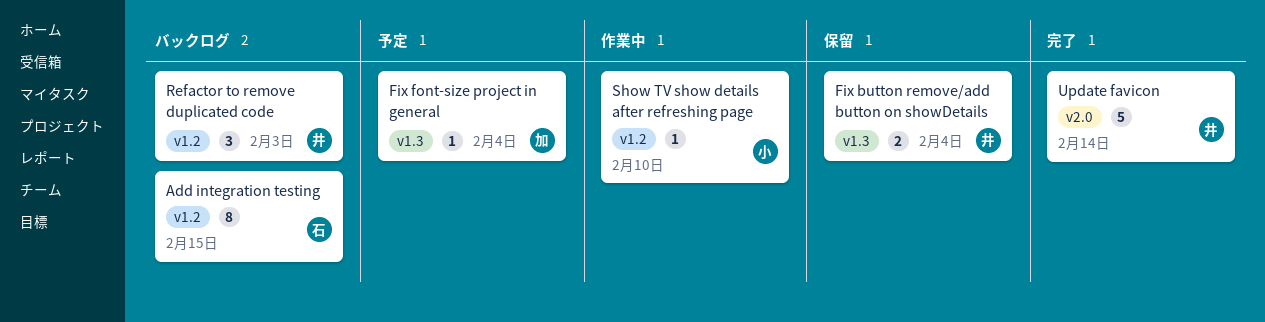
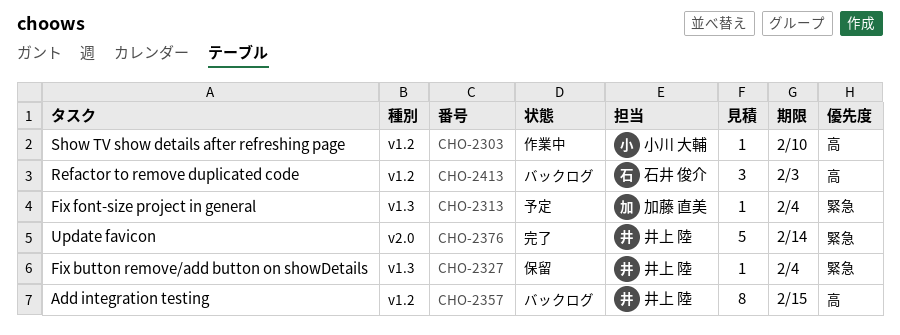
Add integration testing, owner: 石井 俊介 -> 井上 陸
Fix button remove/add button on showDetails, estimate: 2 -> 1
Refactor to remove duplicated code, owner: 井上 陸 -> 石井 俊介

